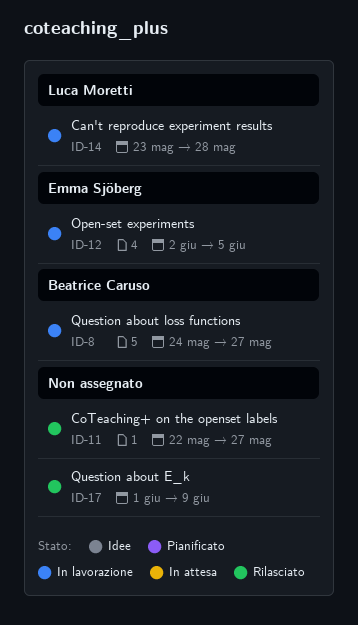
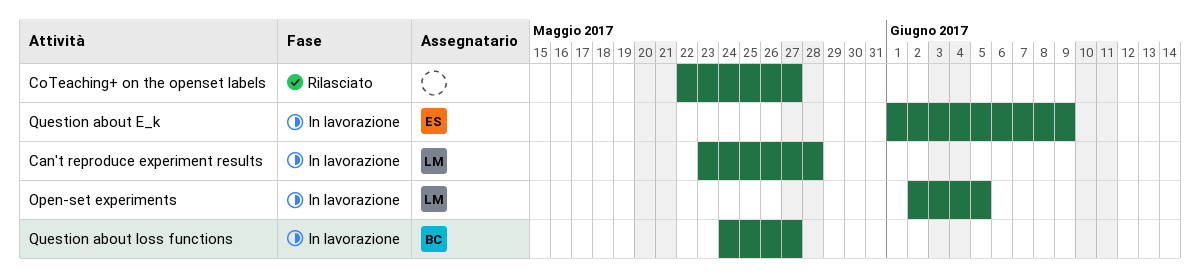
Open-set experiments, owner: Emma Sjöberg -> Luca Moretti
Question about E_k, status: Rilasciato -> In lavorazione
Question about E_k, owner: none -> Emma Sjöberg

